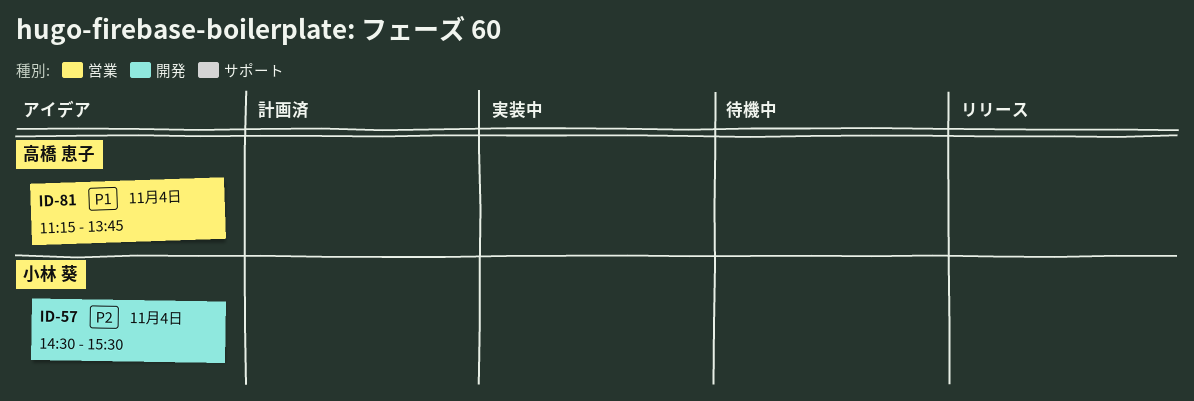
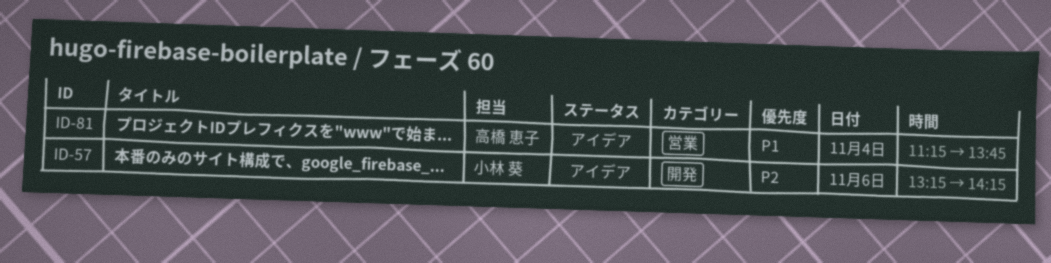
ID-57, day: Nov 4 -> Nov 6
ID-57, begins: 14:30 -> 13:15
ID-57, ends: 15:30 -> 14:15

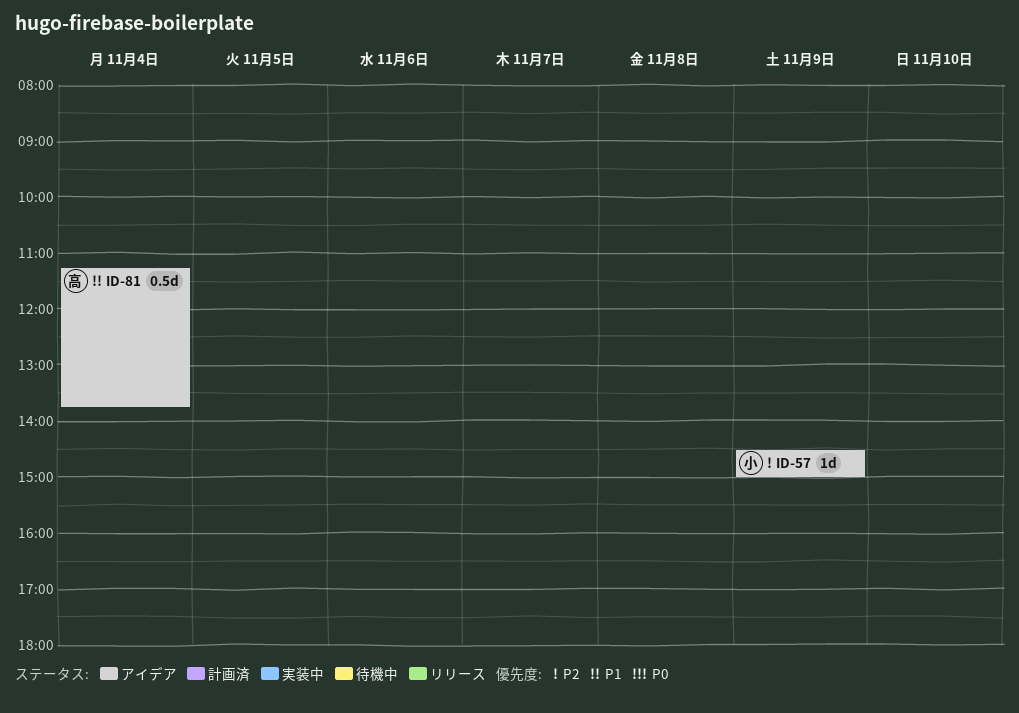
ID-57, day: Nov 6 -> Nov 9
ID-57, begins: 13:15 -> 14:30
ID-57, ends: 14:15 -> 15:00

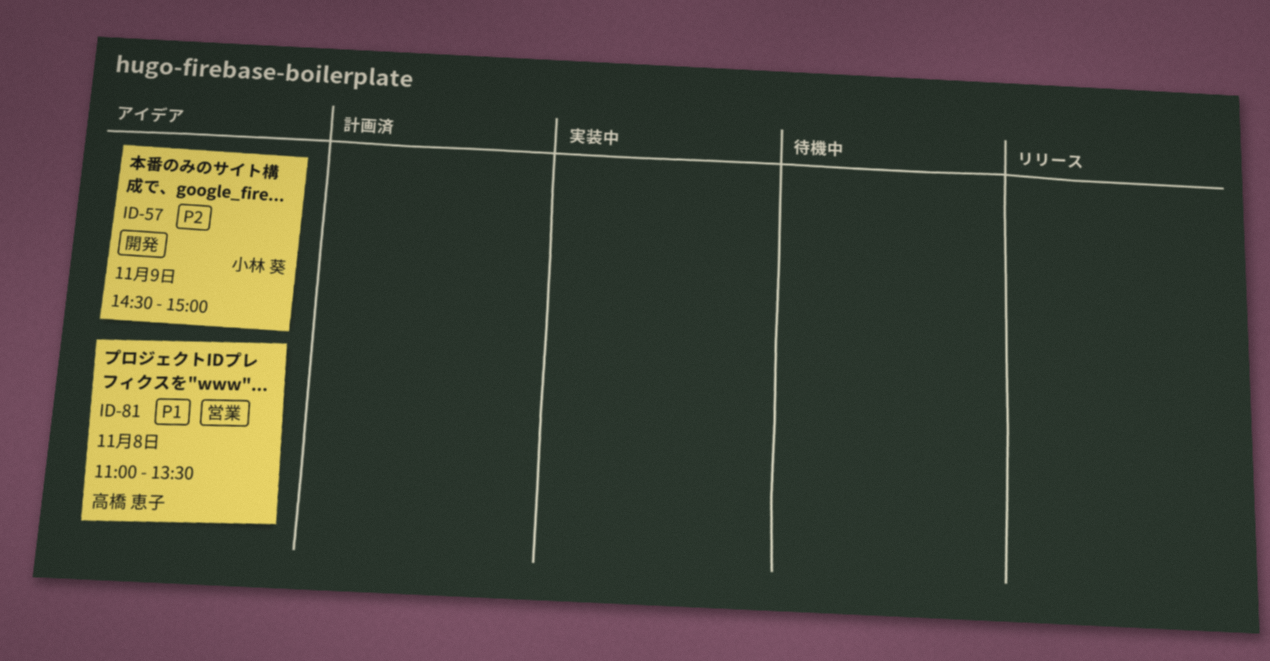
ID-81, day: Nov 4 -> Nov 8
ID-81, begins: 11:15 -> 11:00
ID-81, ends: 13:45 -> 13:30

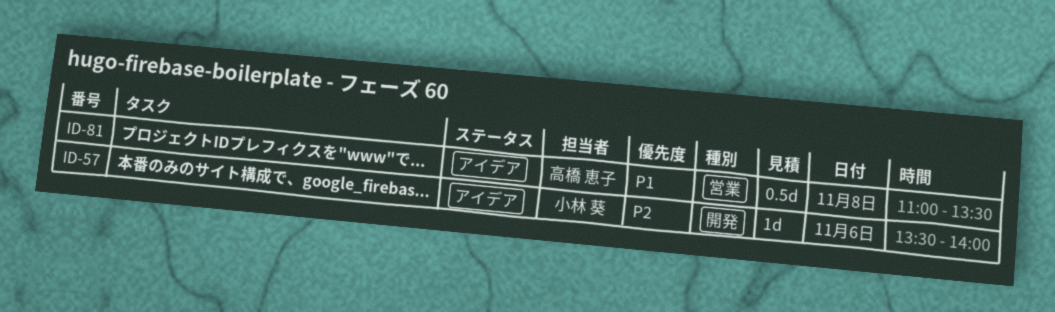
ID-57, day: Nov 9 -> Nov 6
ID-57, begins: 14:30 -> 13:30
ID-57, ends: 15:00 -> 14:00

